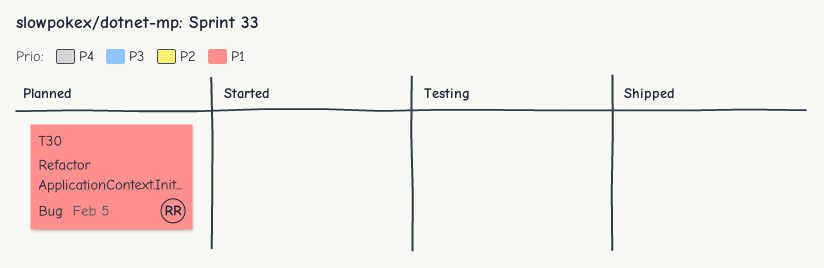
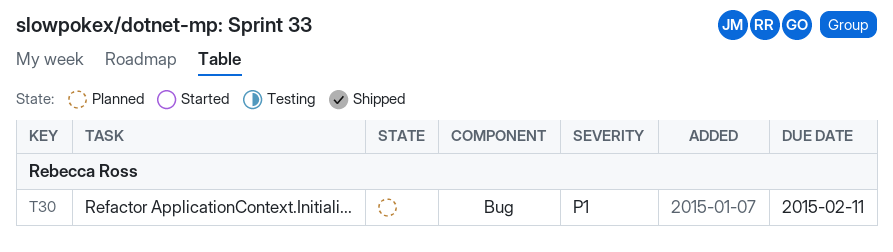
T30, due: Feb 5 -> Feb 11

